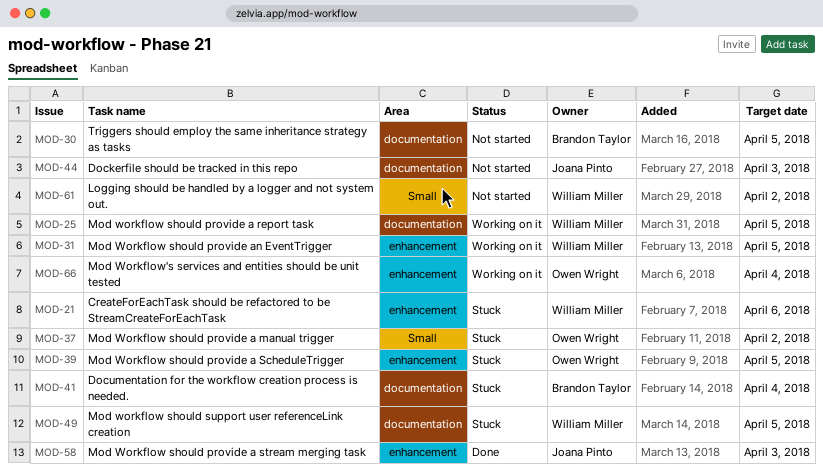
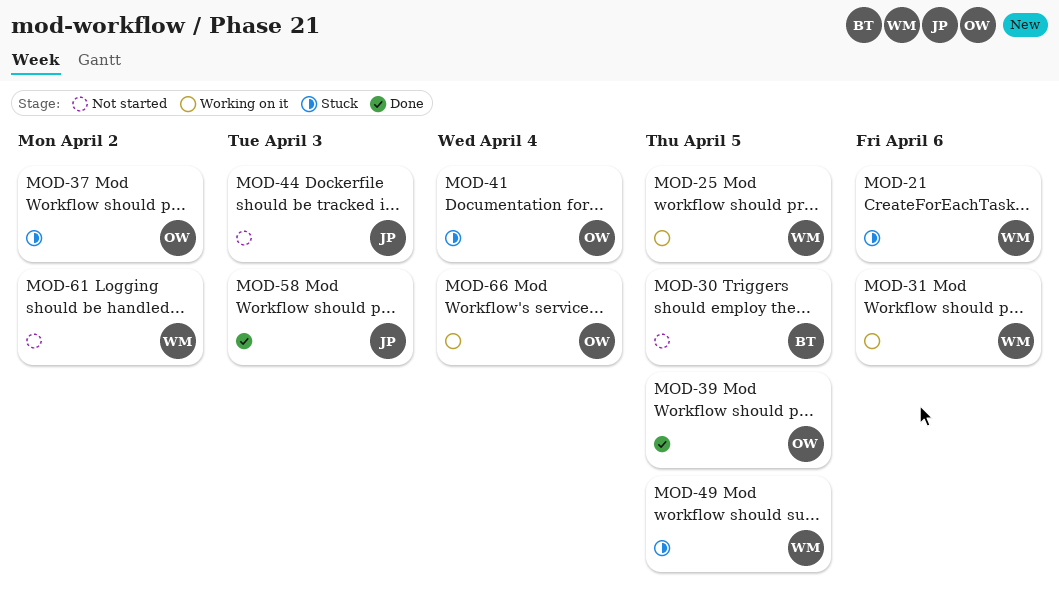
MOD-31, due: Apr 5 -> Apr 6
MOD-39, status: Stuck -> Done
MOD-41, owner: Brandon Taylor -> Owen Wright

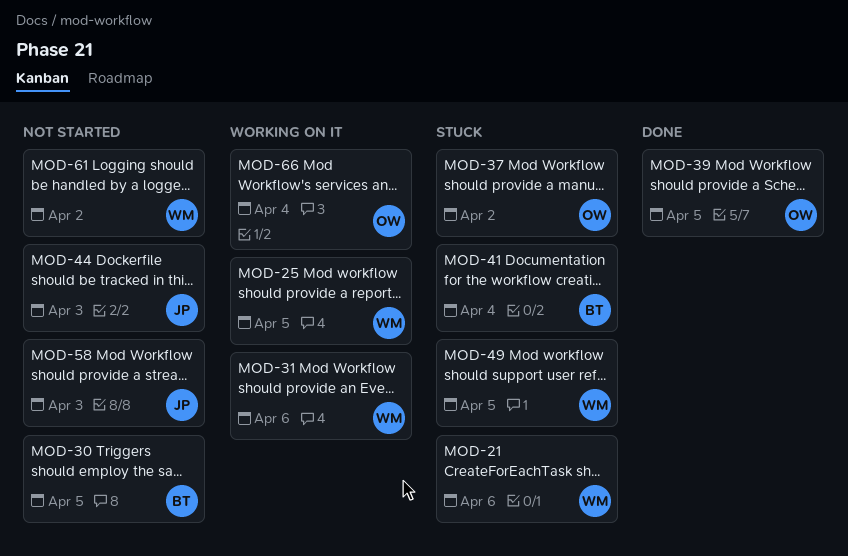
MOD-41, owner: OW -> BT
MOD-58, status: Done -> Not started

